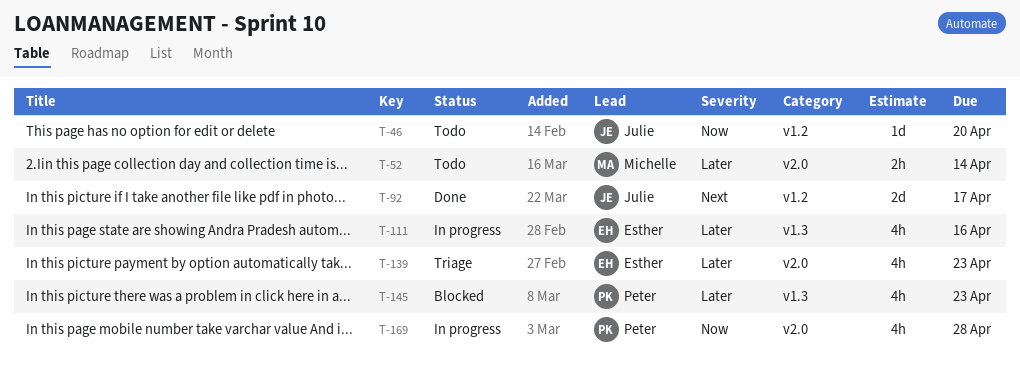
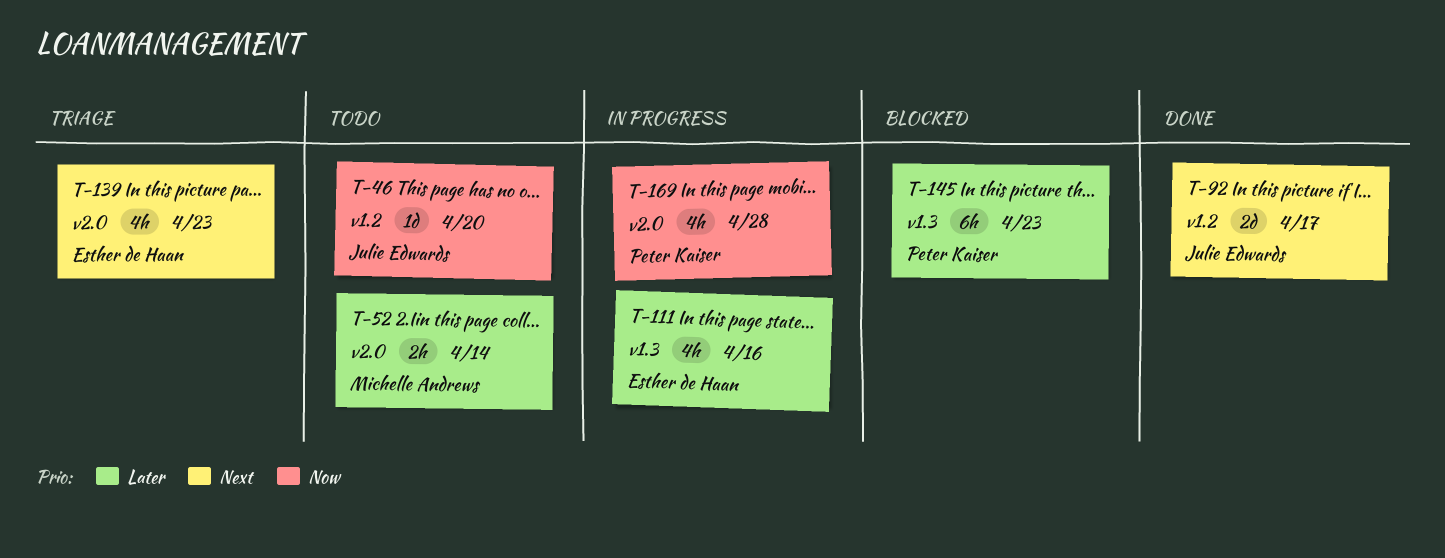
T-139, priority: Later -> Next
T-145, estimate: 4h -> 6h

